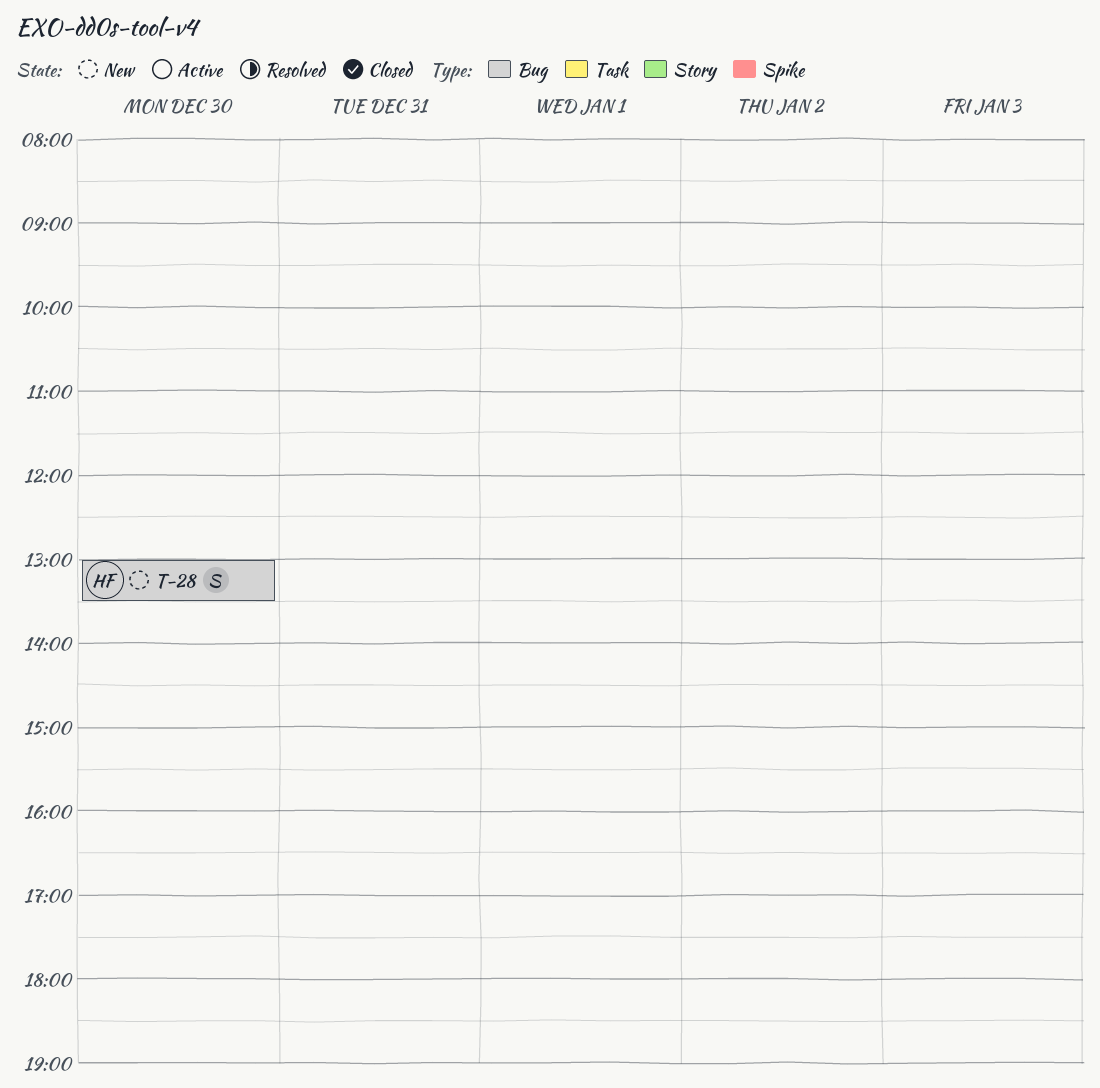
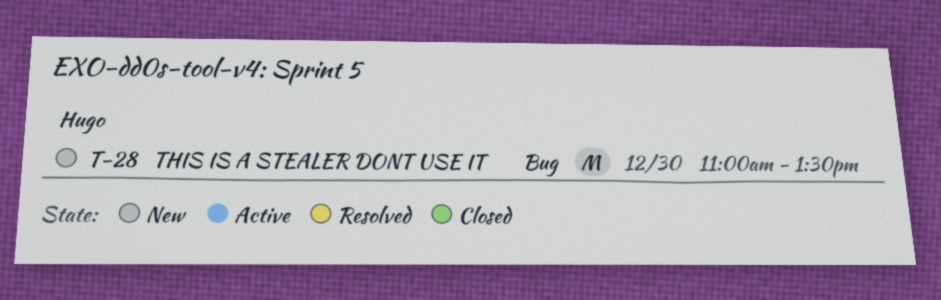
T-28, estimate: S -> M
T-28, begins: 13:00 -> 11:00

